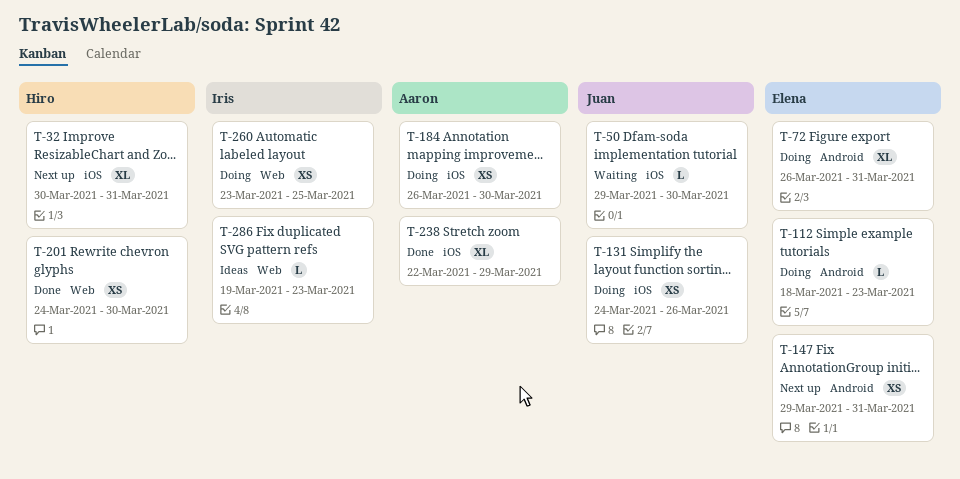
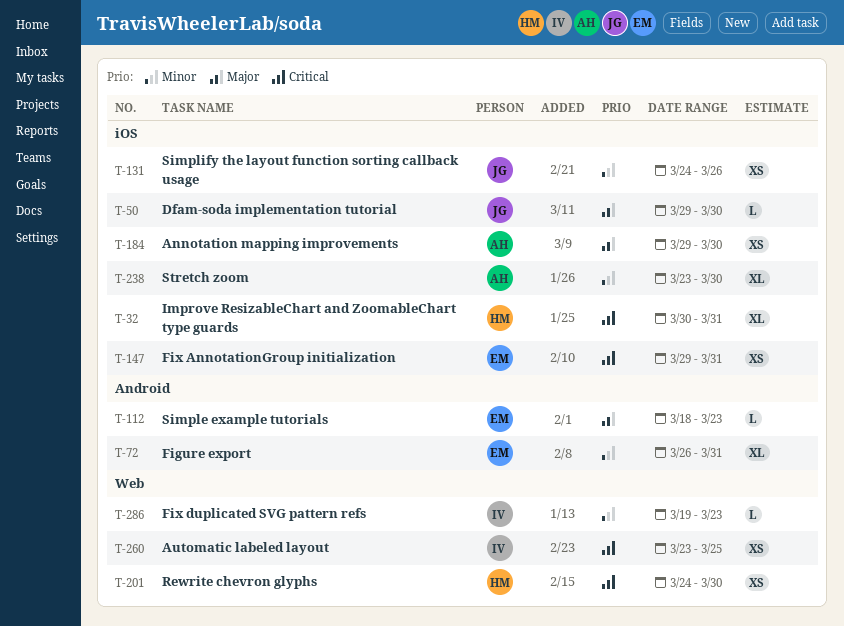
T-147, label: Android -> iOS
T-184, start: Mar 26 -> Mar 29
T-238, start: Mar 22 -> Mar 23
T-238, due: Mar 29 -> Mar 30

